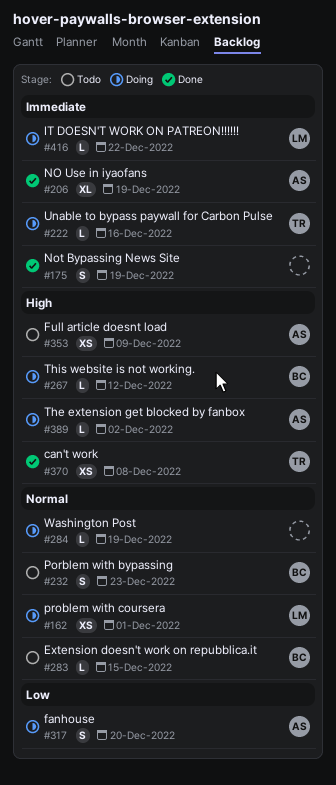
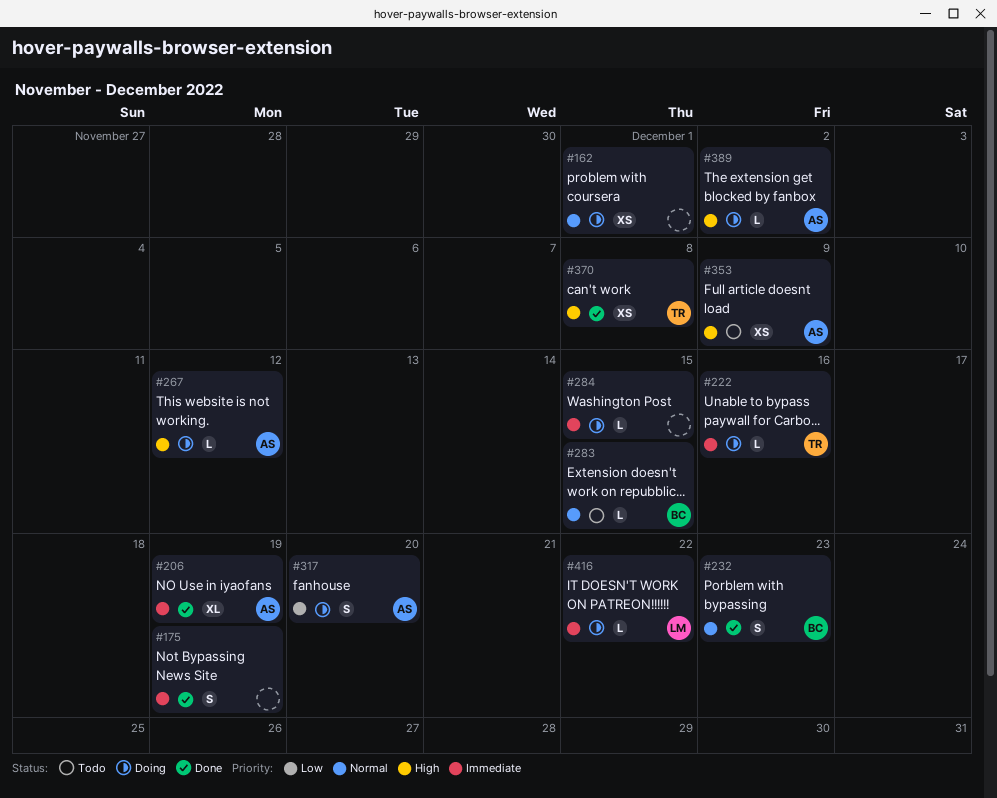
#162, owner: LM -> none
#232, status: Todo -> Done
#267, owner: BC -> AS
#284, priority: Normal -> Immediate
#284, due: Dec 19 -> Dec 15

